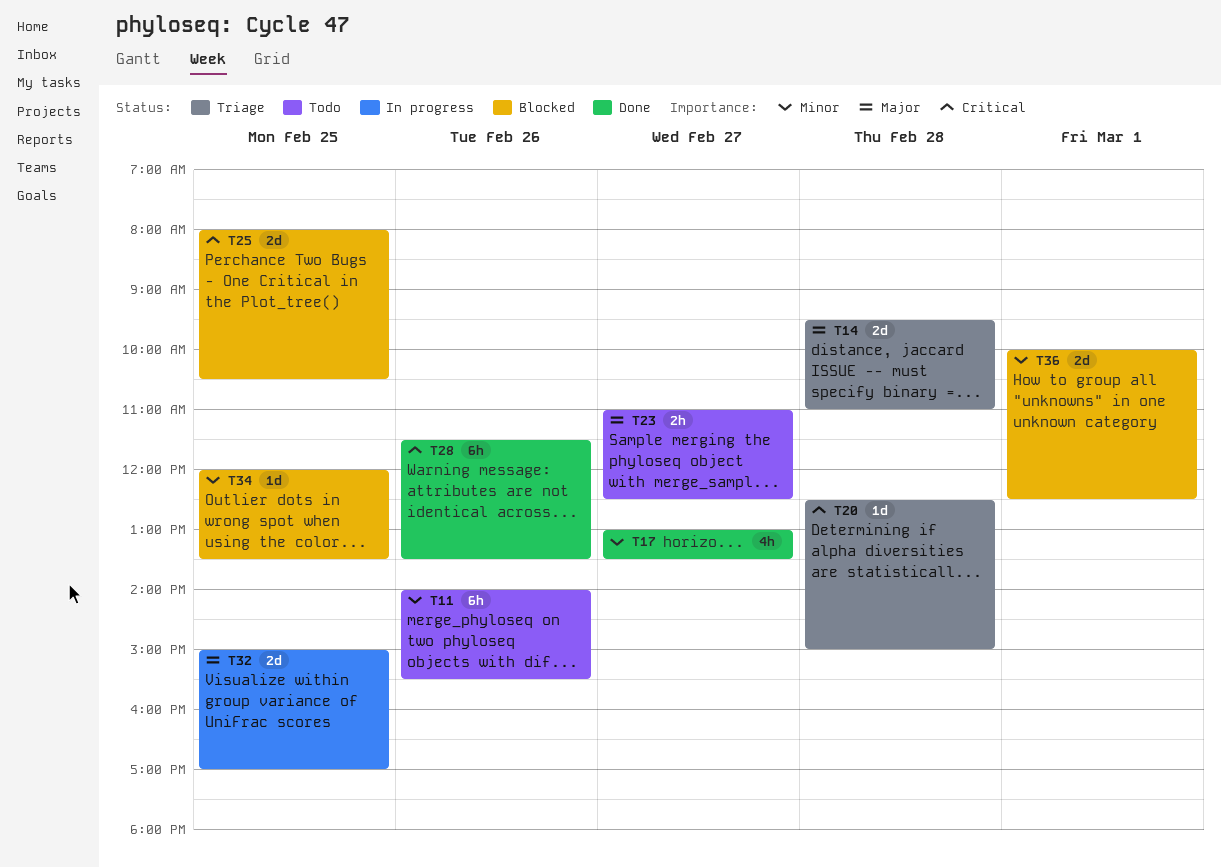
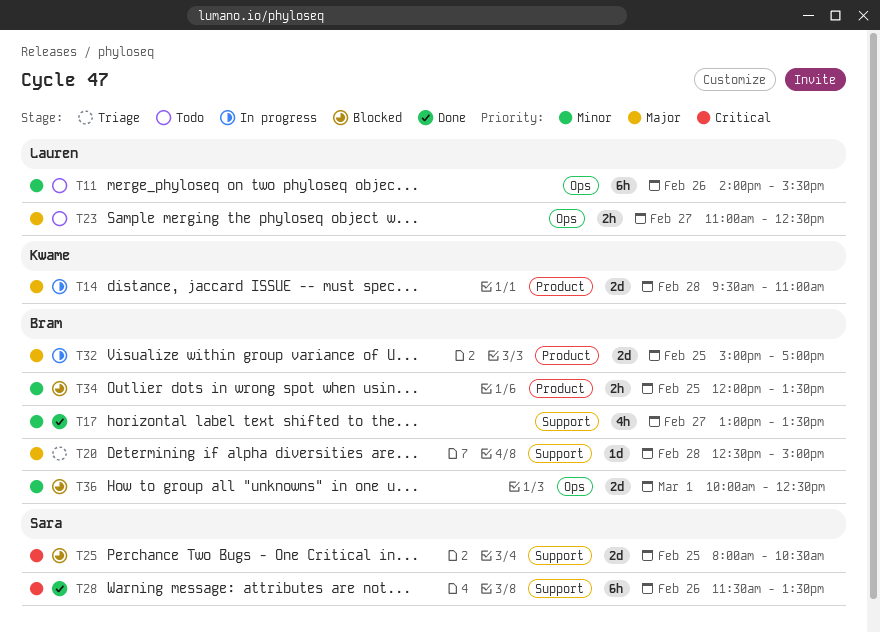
T14, status: Triage -> In progress
T20, priority: Critical -> Major
T34, estimate: 1d -> 2h

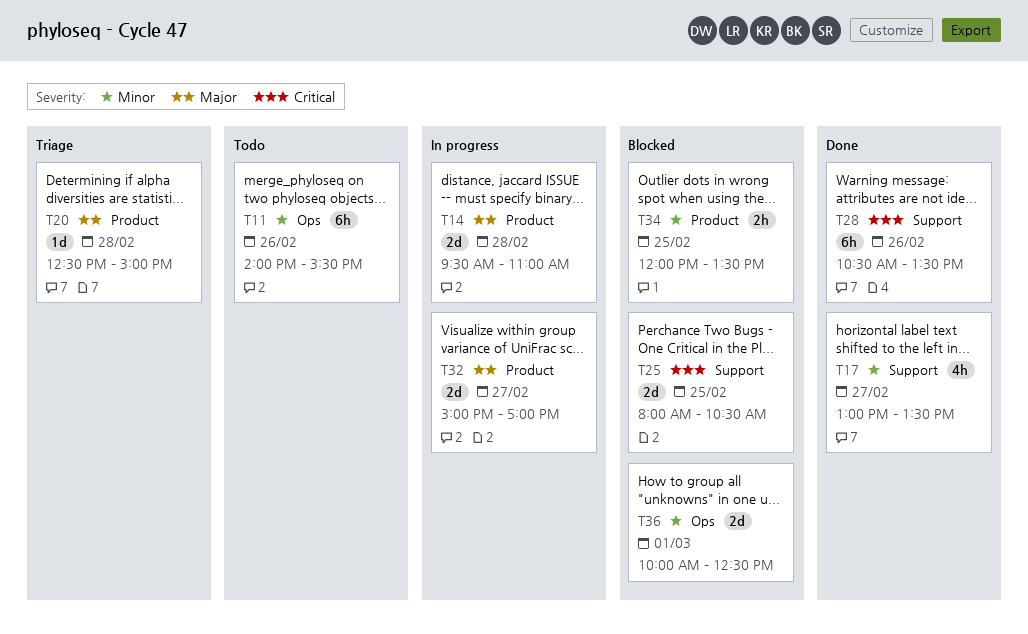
T20, label: Support -> Product
T23: present -> none
T28, begins: 11:30 -> 10:30
T32, day: Feb 25 -> Feb 27

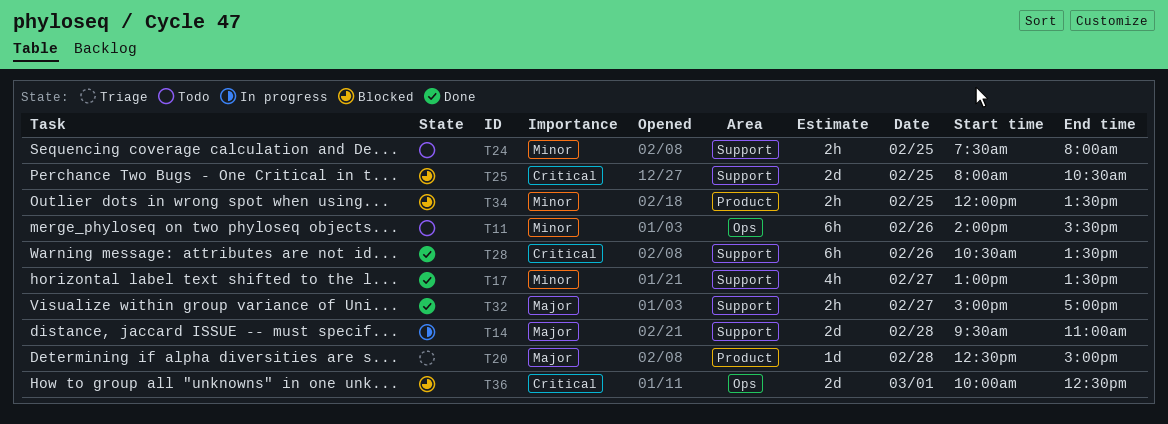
T14, label: Product -> Support
T24: none -> present
T32, status: In progress -> Done
T32, label: Product -> Support
T32, estimate: 2d -> 2h
T36, priority: Minor -> Critical

